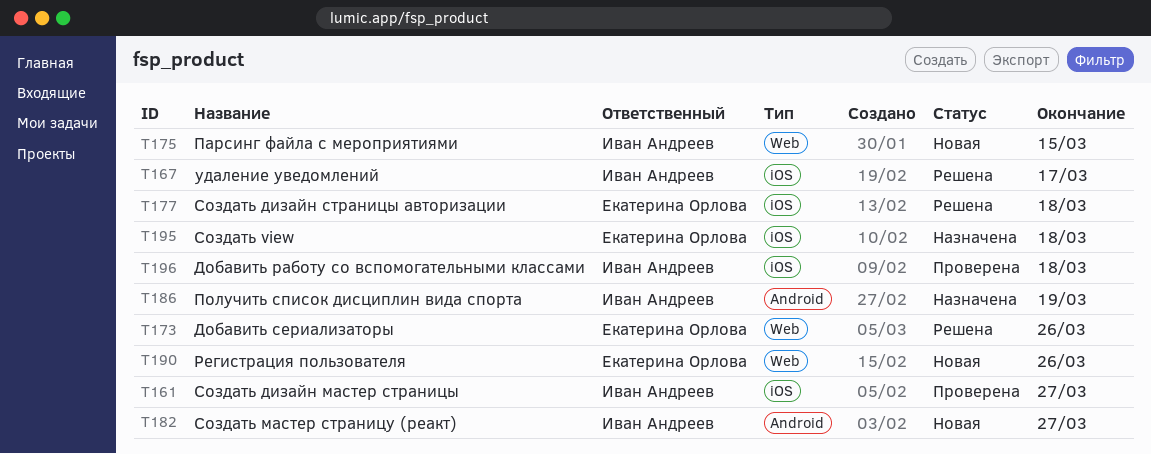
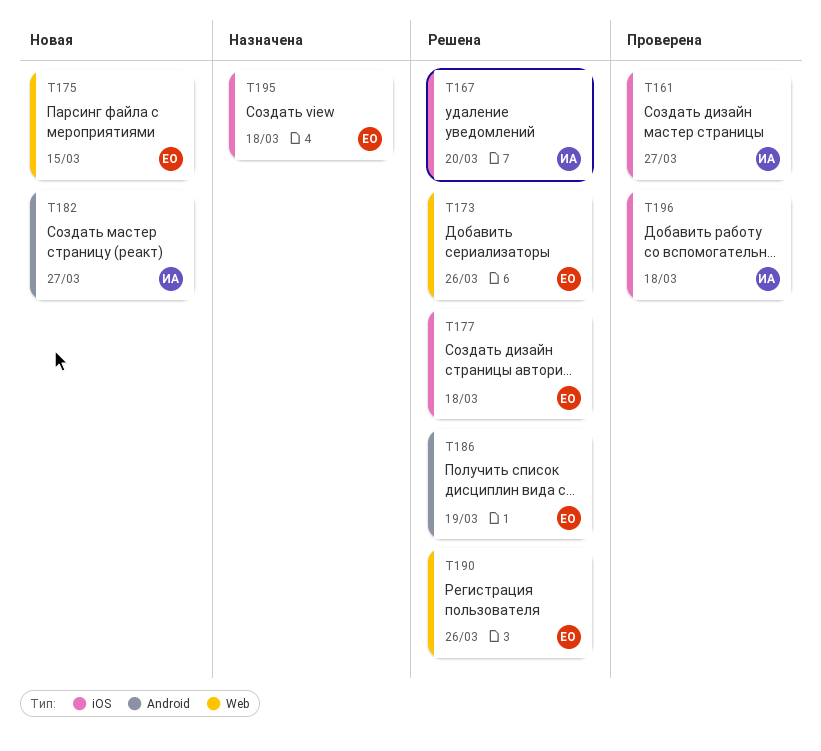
T167, due: Mar 17 -> Mar 20
T175, owner: Иван Андреев -> Екатерина Орлова
T186, status: Назначена -> Решена
T186, owner: Иван Андреев -> Екатерина Орлова
T190, status: Новая -> Решена

